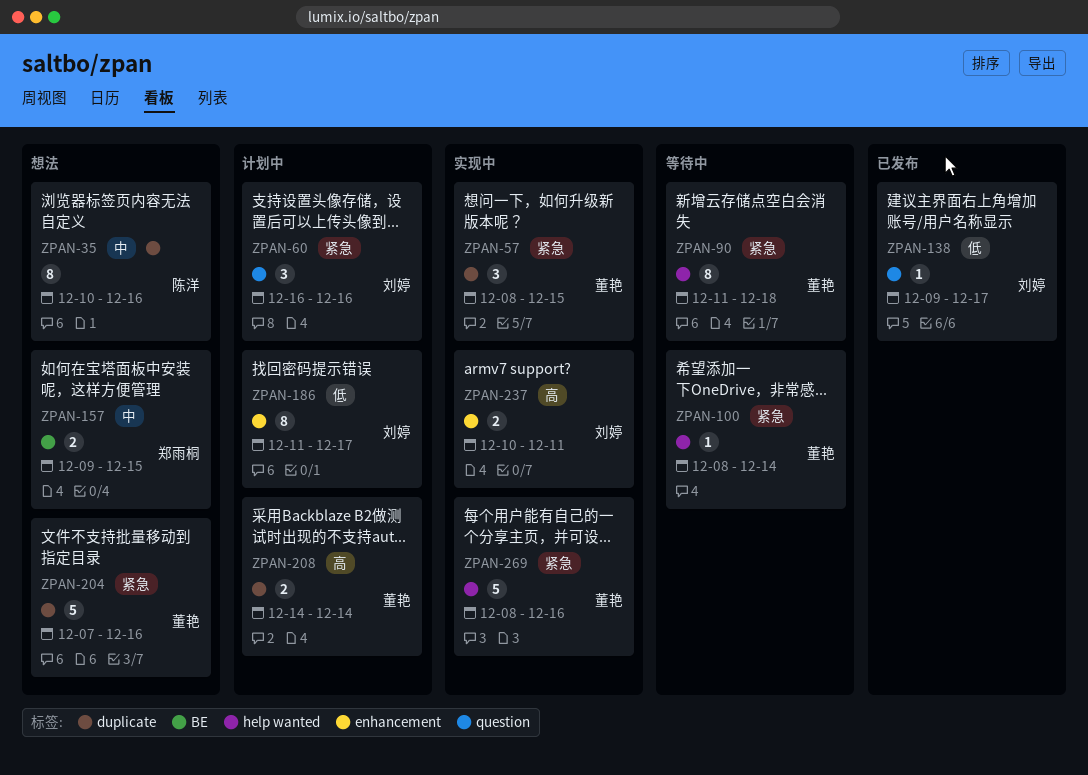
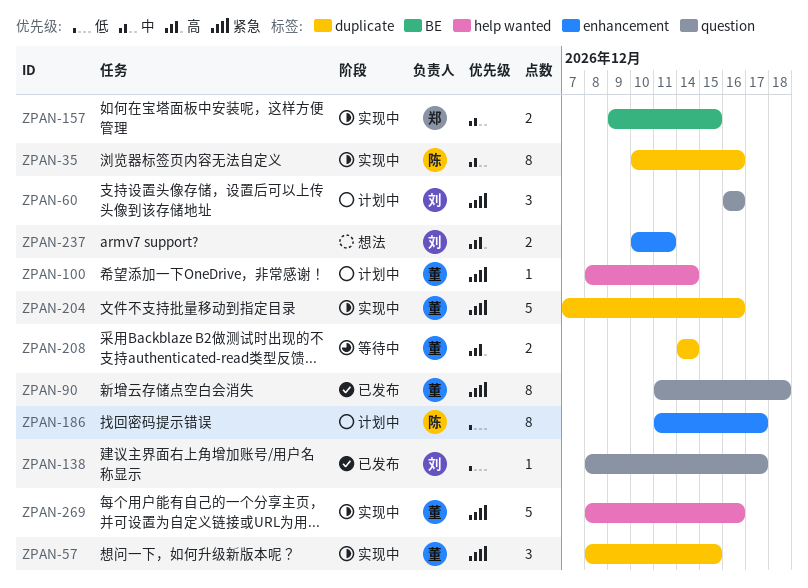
ZPAN-35, status: 想法 -> 实现中
ZPAN-90, status: 等待中 -> 已发布
ZPAN-90, label: help wanted -> question
ZPAN-100, status: 等待中 -> 计划中
ZPAN-138, start: Dec 9 -> Dec 8
ZPAN-157, status: 想法 -> 实现中
ZPAN-186, owner: 刘婷 -> 陈洋
ZPAN-204, status: 想法 -> 实现中
ZPAN-208, status: 计划中 -> 等待中
ZPAN-237, status: 实现中 -> 想法

